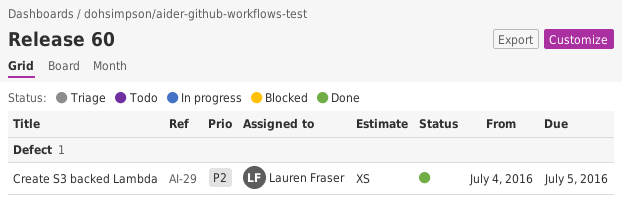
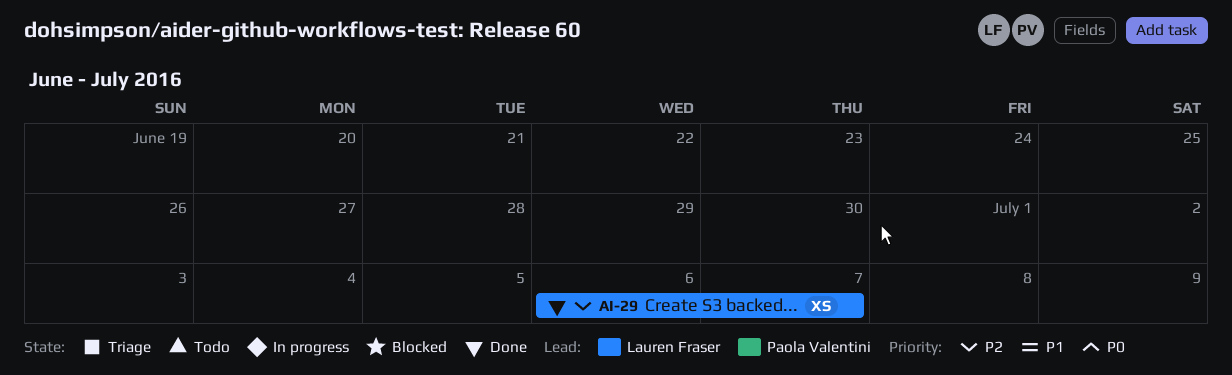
AI-29, start: Jul 4 -> Jul 6
AI-29, due: Jul 5 -> Jul 7

